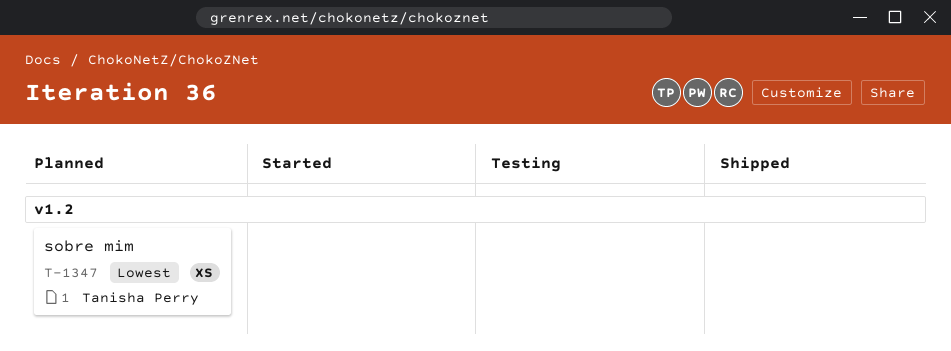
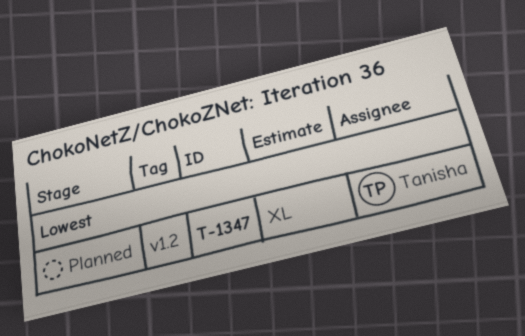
T-1347, estimate: XS -> XL

